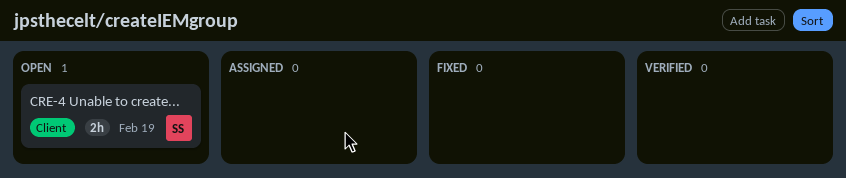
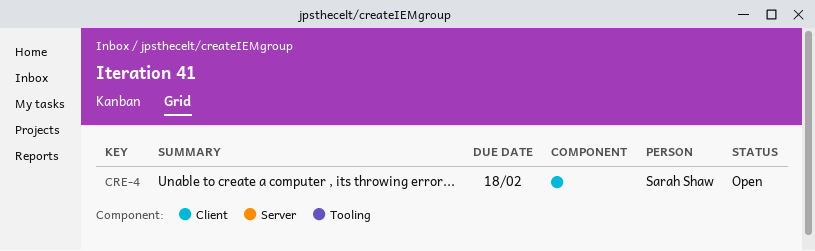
CRE-4, due: Feb 19 -> Feb 18

